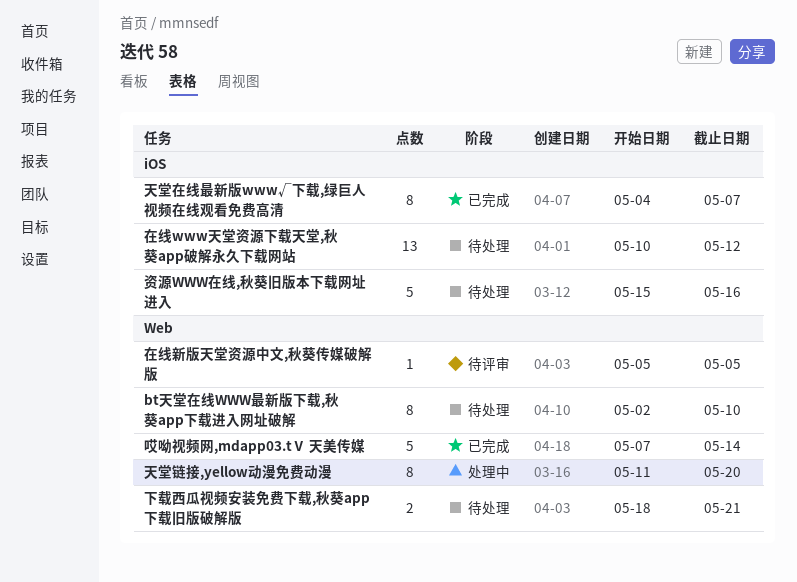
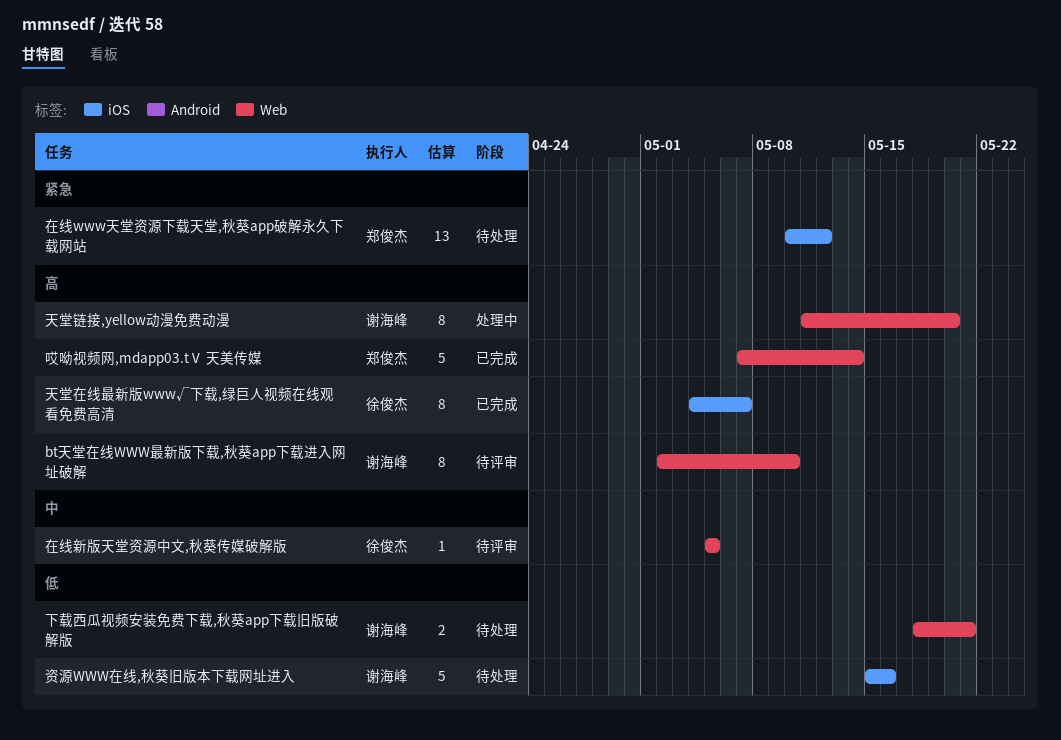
bt天堂在线WWW最新版下载,秋葵app下载进入网址破解, status: 待处理 -> 待评审

